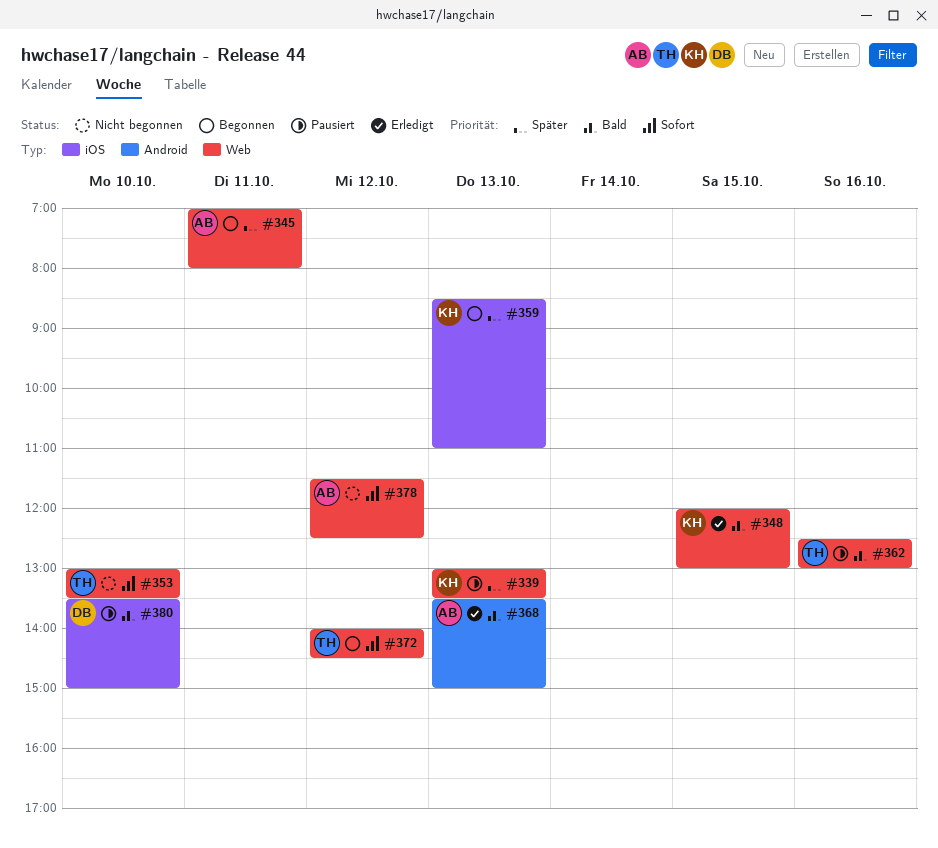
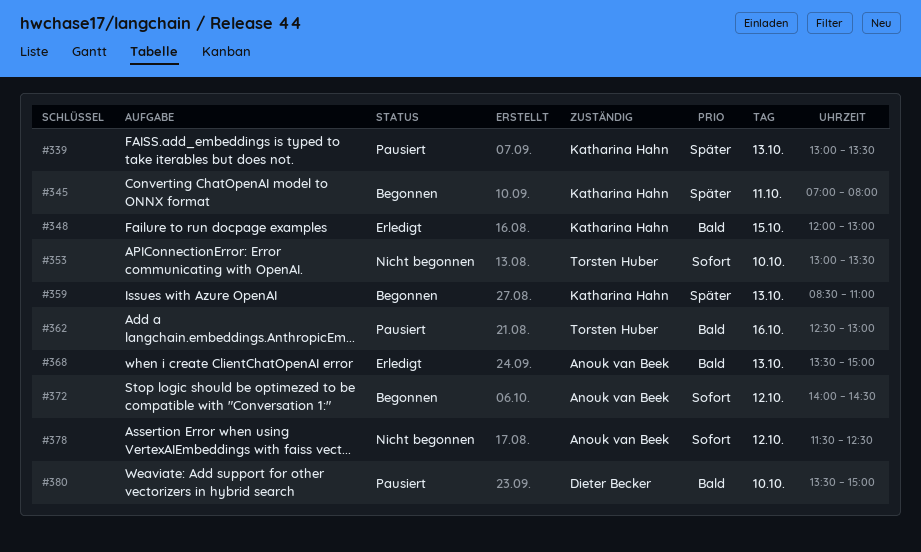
#345, owner: Anouk van Beek -> Katharina Hahn
#372, owner: Torsten Huber -> Anouk van Beek

